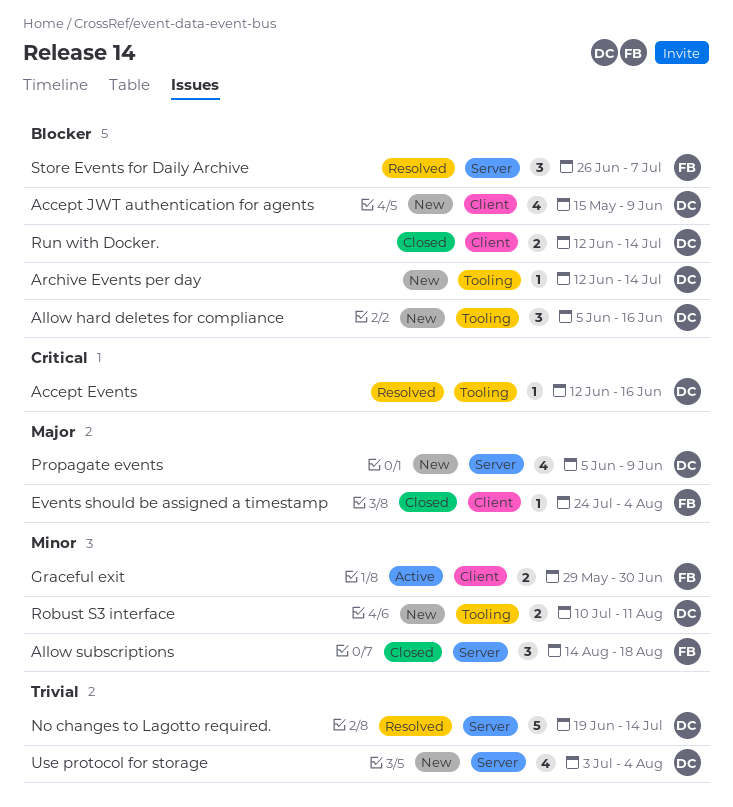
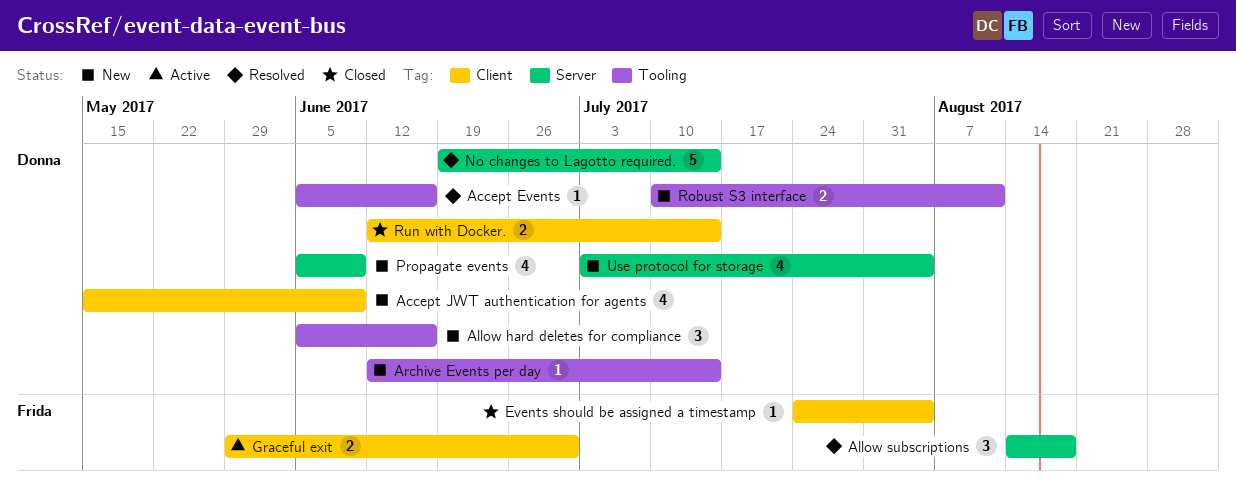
Accept Events, start: Jun 12 -> Jun 5
Allow subscriptions, status: Closed -> Resolved
Store Events for Daily Archive: present -> none

